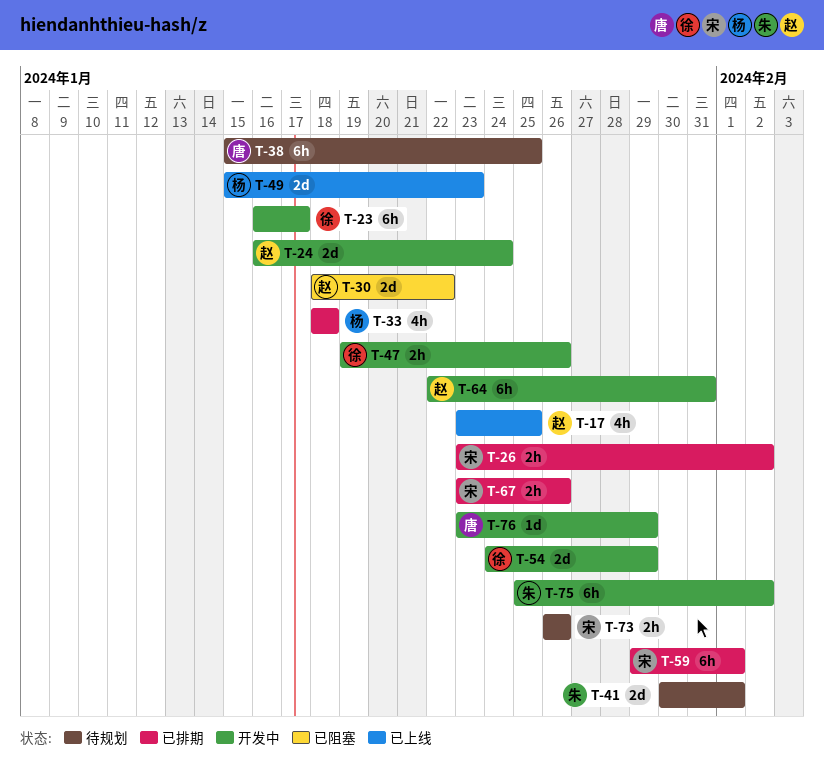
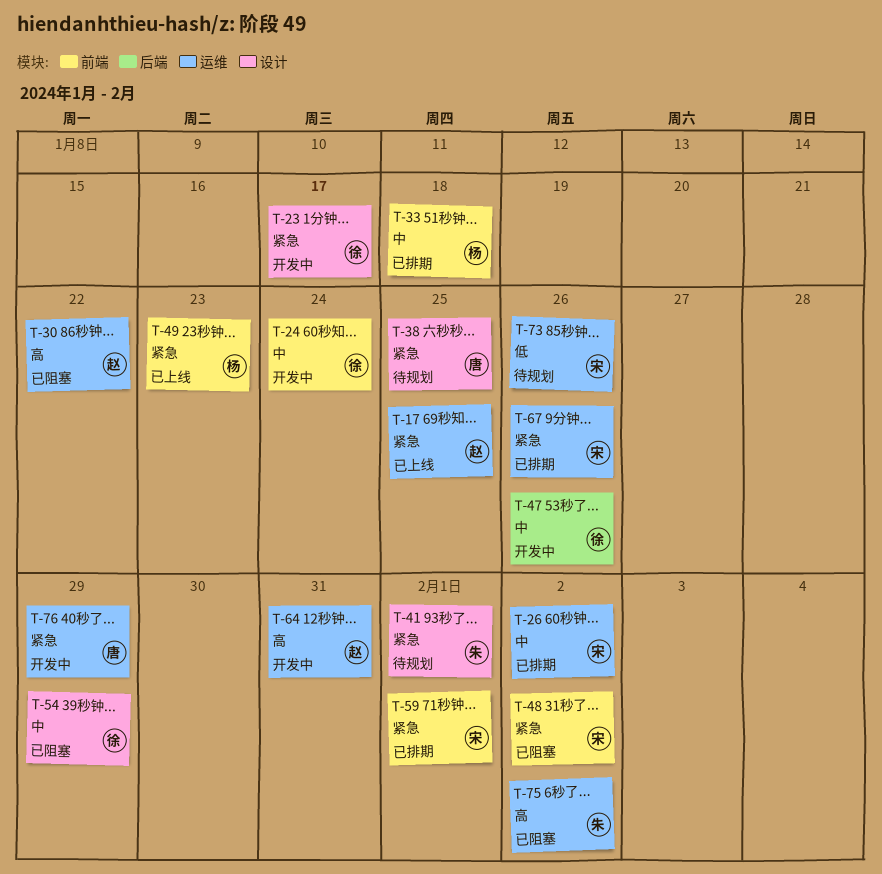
T-24, owner: 赵 -> 徐
T-48: none -> present
T-54, status: 开发中 -> 已阻塞
T-75, status: 开发中 -> 已阻塞

